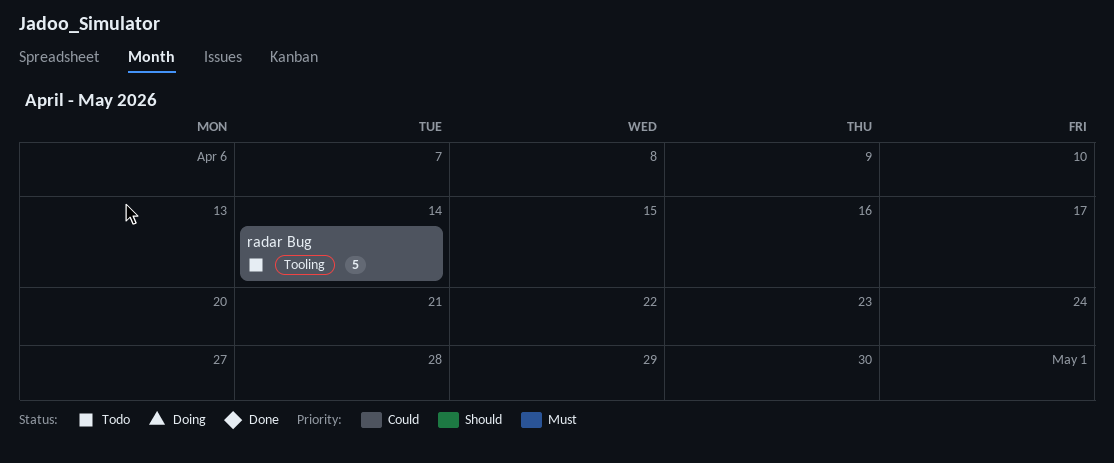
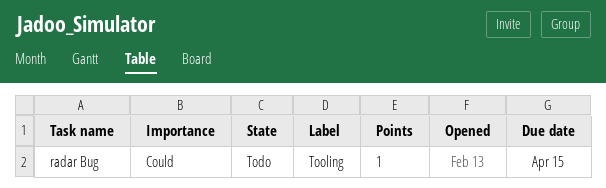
radar Bug, estimate: 5 -> 1
radar Bug, due: Apr 14 -> Apr 15

